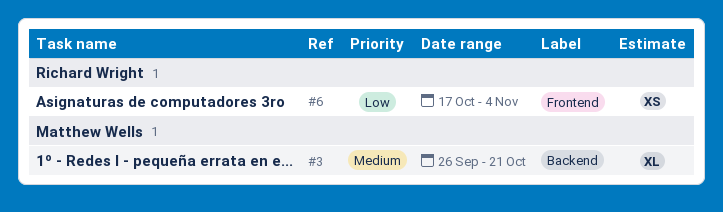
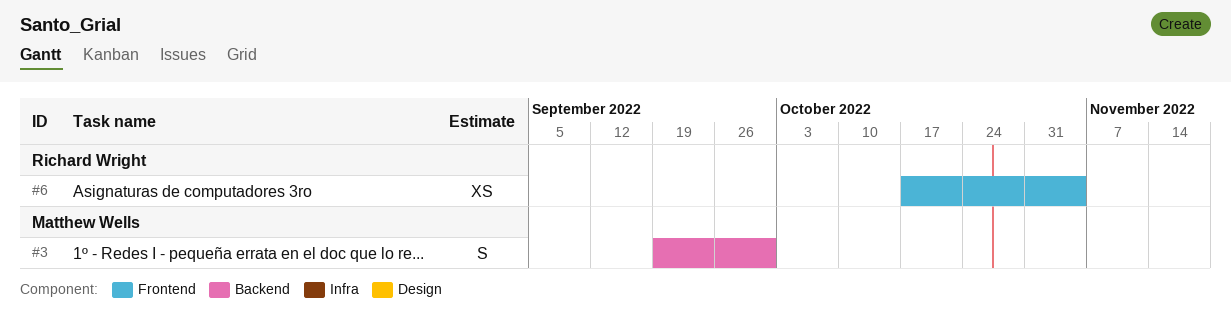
#3, estimate: XL -> S
#3, start: Sep 26 -> Sep 19
#3, due: Oct 21 -> Sep 30

